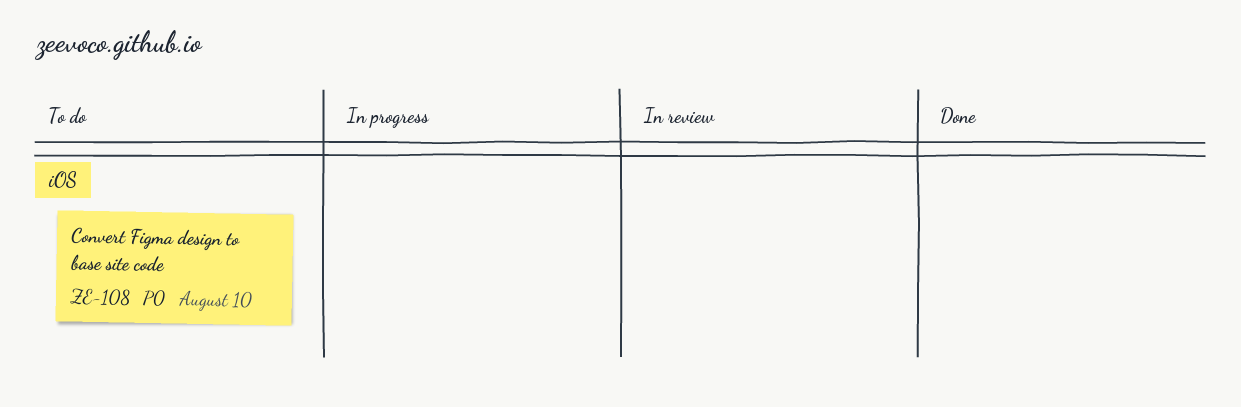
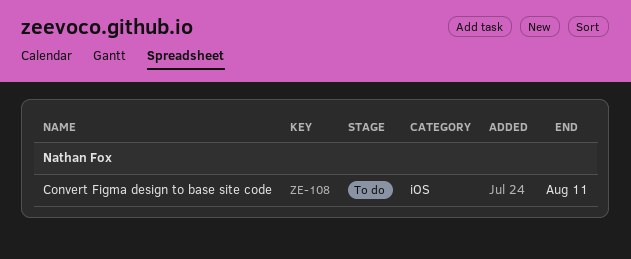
ZE-108, due: Aug 10 -> Aug 11

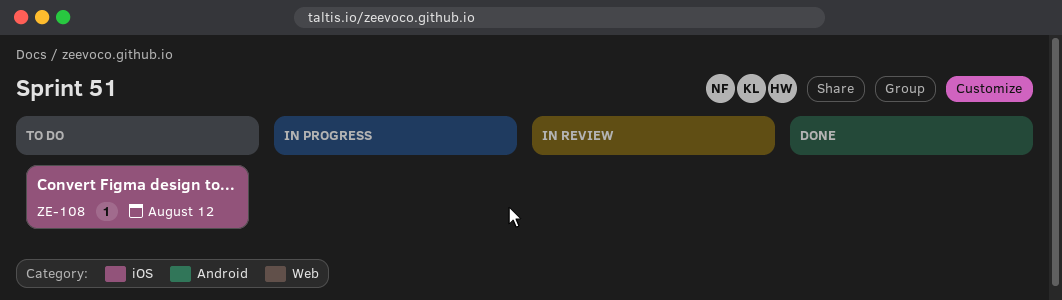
ZE-108, due: Aug 11 -> Aug 12

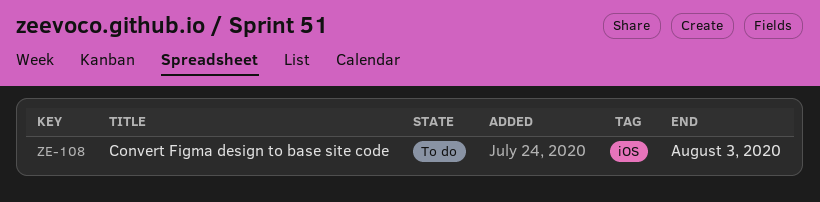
ZE-108, due: Aug 12 -> Aug 3

